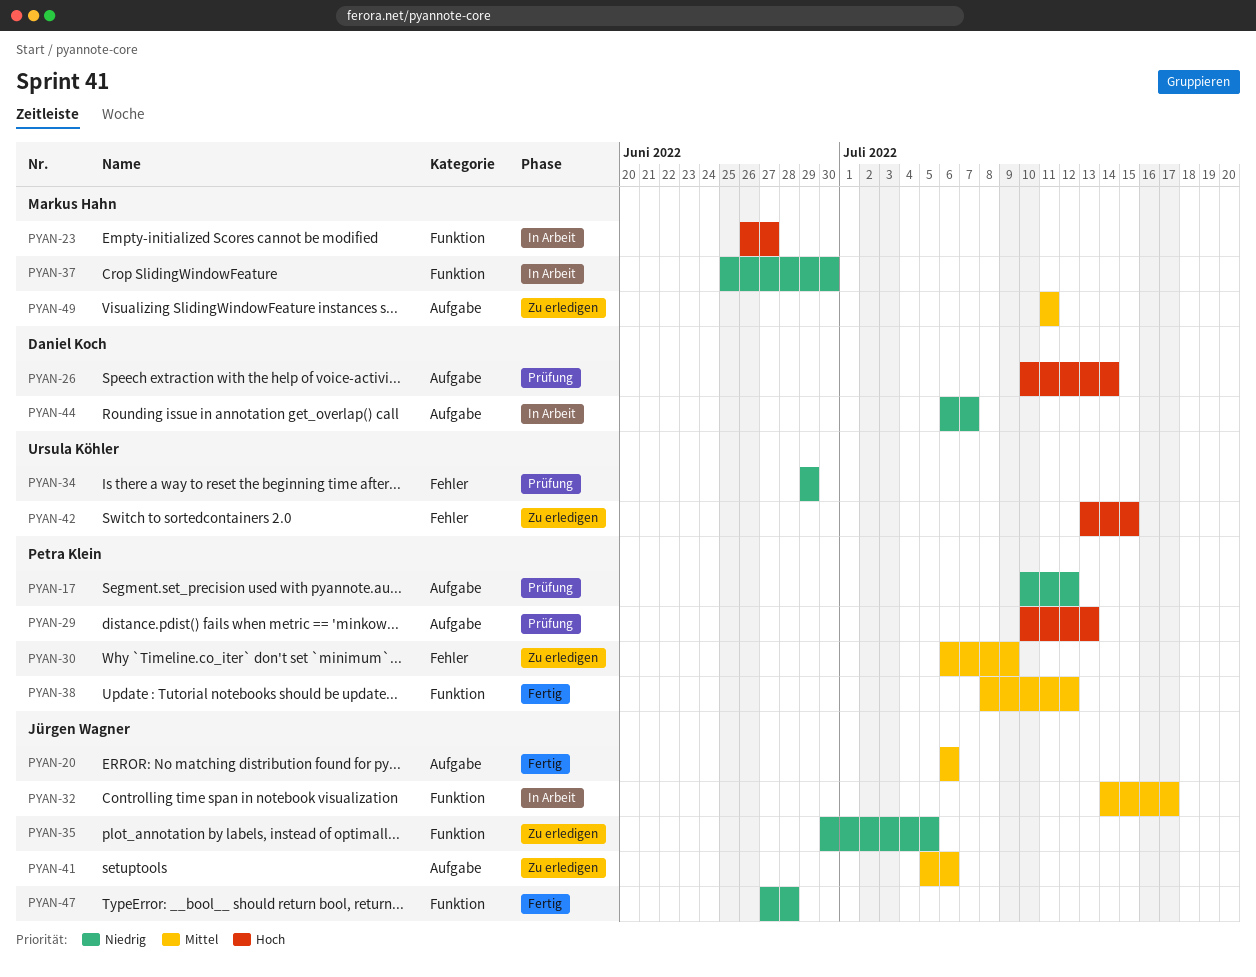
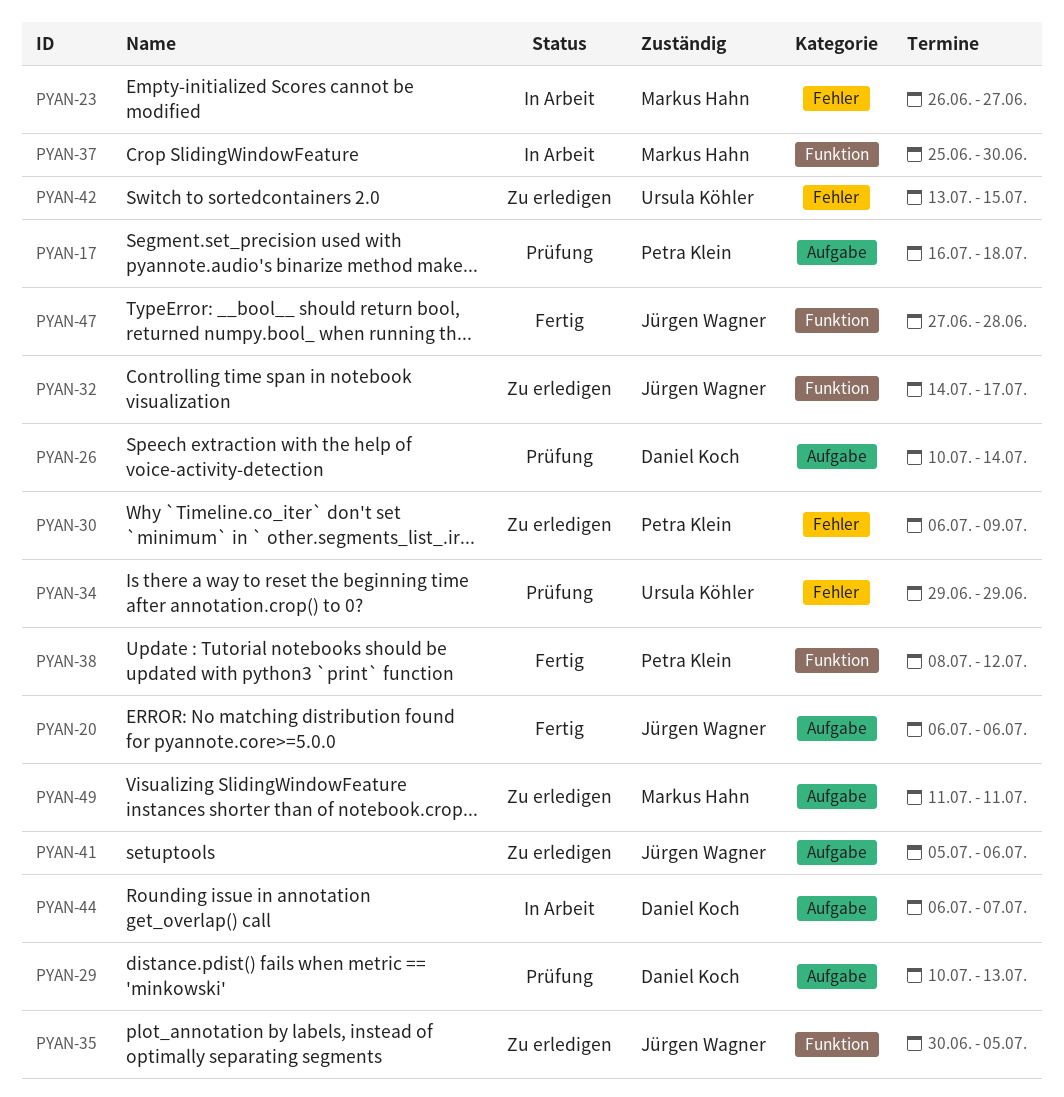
PYAN-17, start: Jul 10 -> Jul 16
PYAN-17, due: Jul 12 -> Jul 18
PYAN-23, label: Funktion -> Fehler
PYAN-29, owner: Petra Klein -> Daniel Koch
PYAN-32, status: In Arbeit -> Zu erledigen

